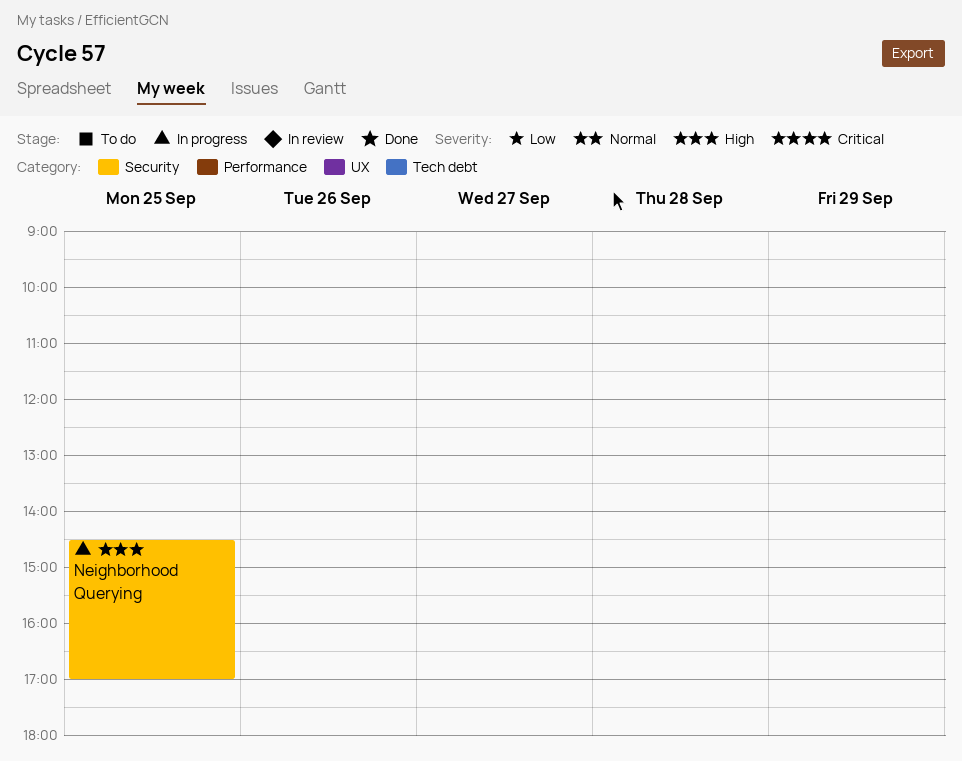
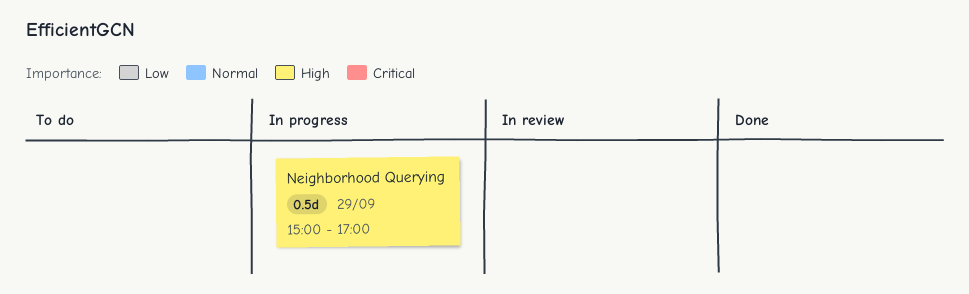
Neighborhood Querying, day: Sep 25 -> Sep 29
Neighborhood Querying, begins: 14:30 -> 15:00

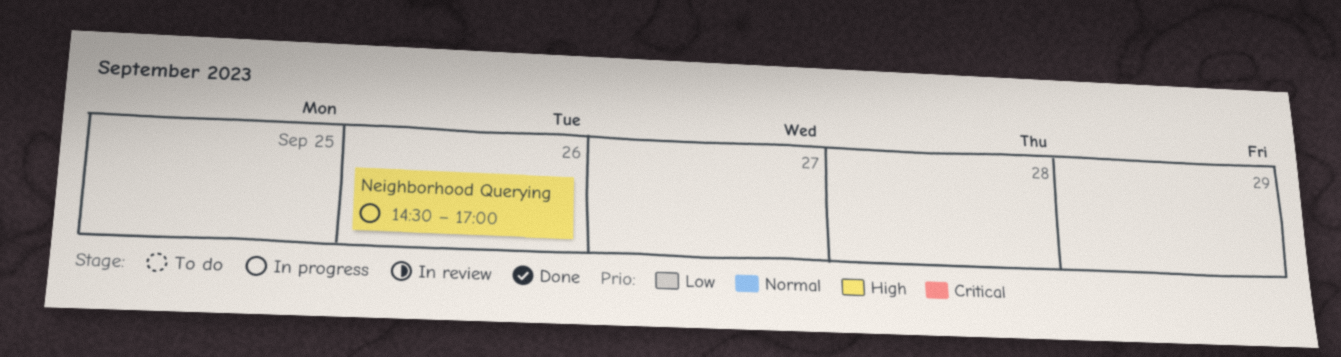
Neighborhood Querying, day: Sep 29 -> Sep 26
Neighborhood Querying, begins: 15:00 -> 14:30

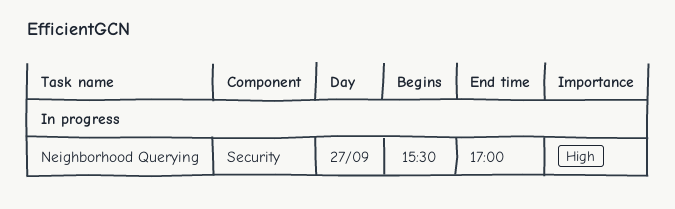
Neighborhood Querying, day: Sep 26 -> Sep 27
Neighborhood Querying, begins: 14:30 -> 15:30

